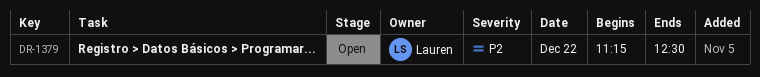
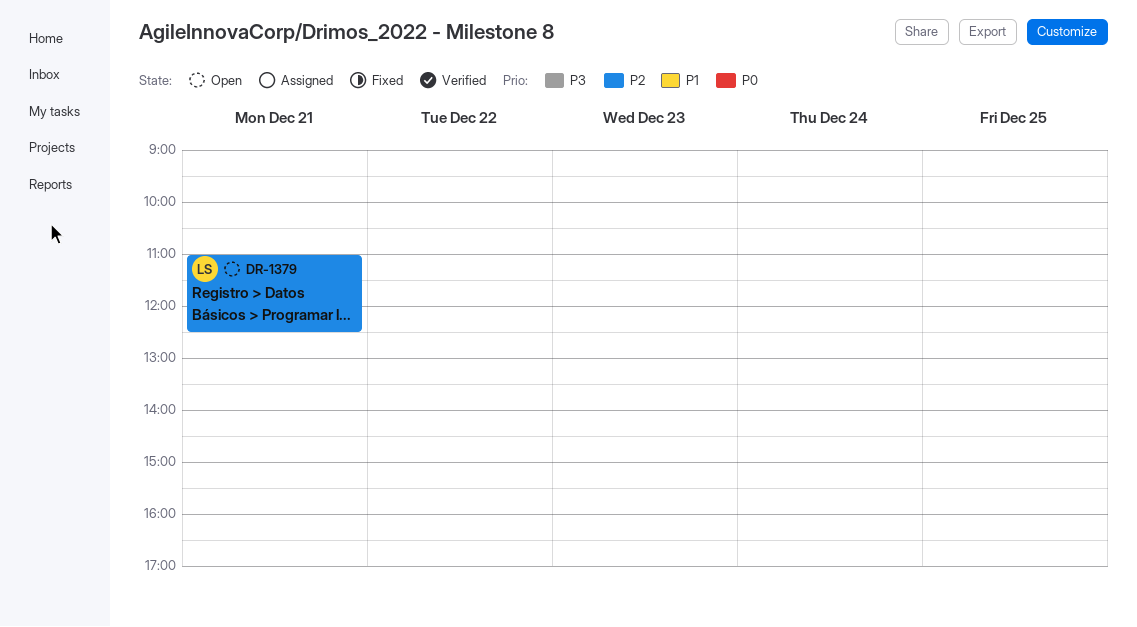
DR-1379, day: Dec 22 -> Dec 21
DR-1379, begins: 11:15 -> 11:00

